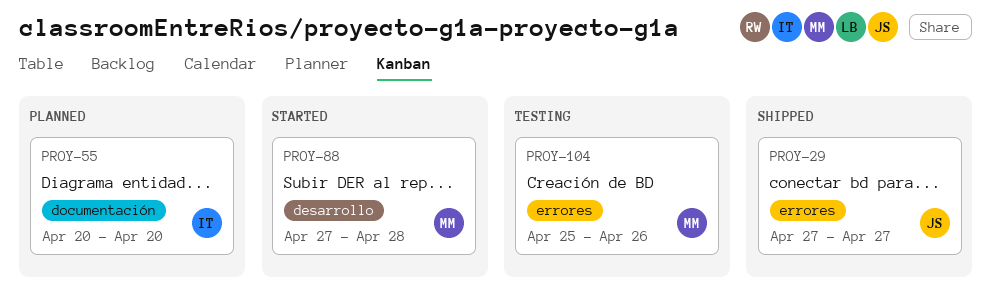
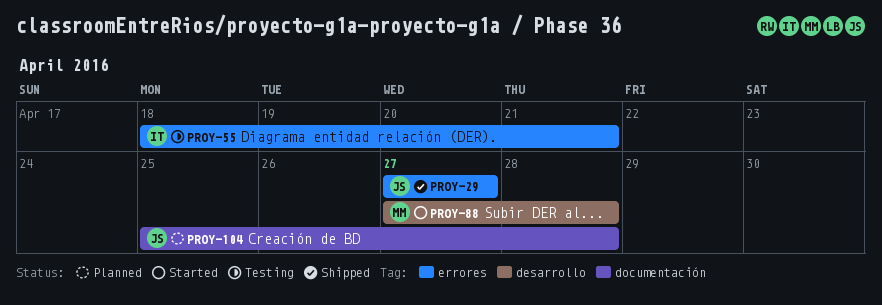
PROY-55, status: Planned -> Testing
PROY-55, label: documentación -> errores
PROY-55, start: Apr 20 -> Apr 18
PROY-55, due: Apr 20 -> Apr 21
PROY-104, status: Testing -> Planned
PROY-104, owner: MM -> JS
PROY-104, label: errores -> documentación
PROY-104, due: Apr 26 -> Apr 28

